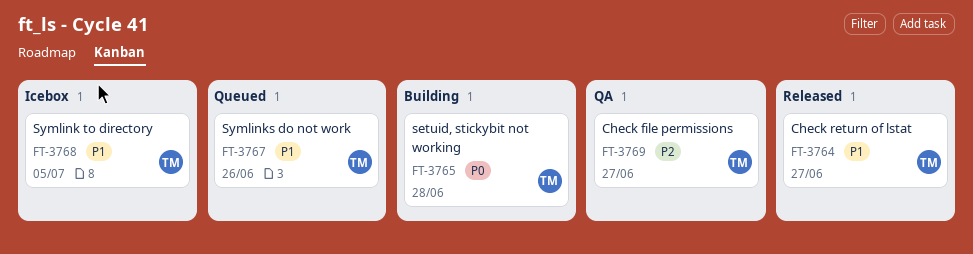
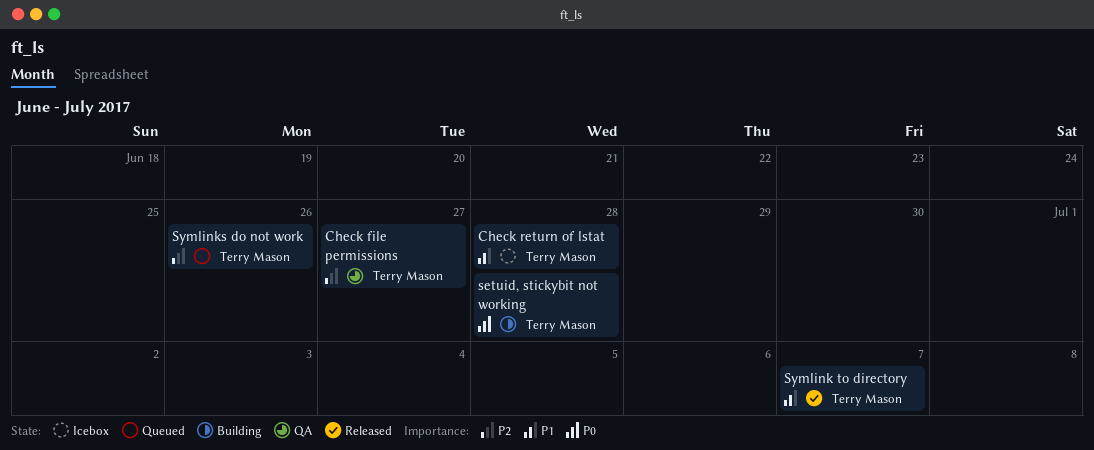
Check return of lstat, status: Released -> Icebox
Check return of lstat, due: Jun 27 -> Jun 28
Symlink to directory, status: Icebox -> Released
Symlink to directory, due: Jul 5 -> Jul 7
Symlinks do not work, priority: P1 -> P2

